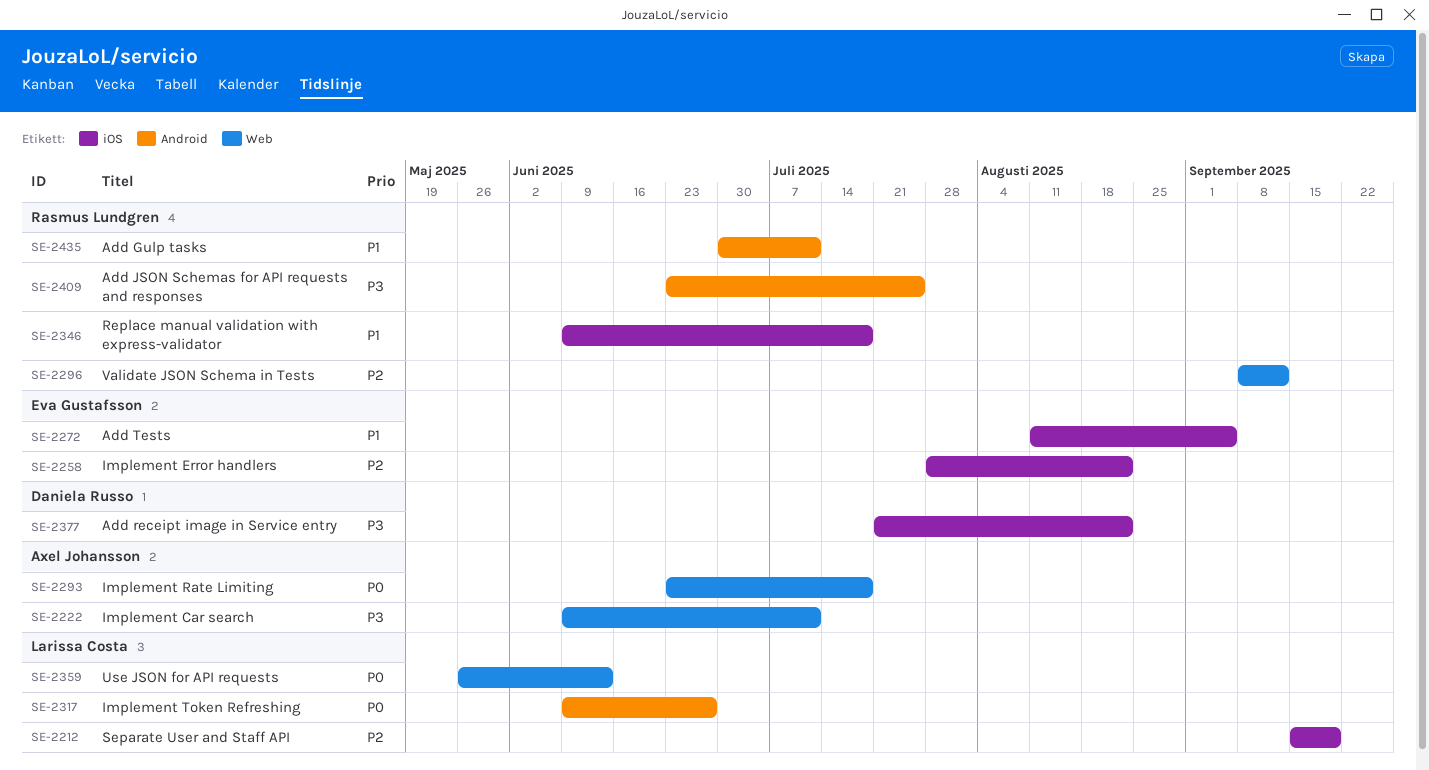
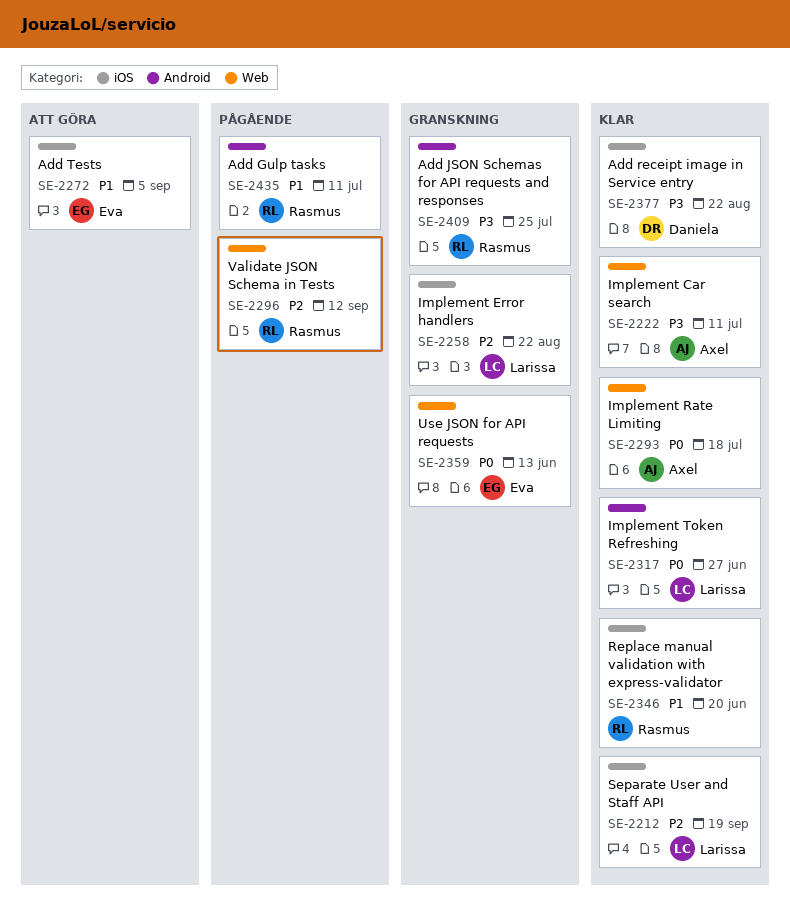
SE-2258, owner: Eva Gustafsson -> Larissa Costa
SE-2346, due: Jul 18 -> Jun 20
SE-2359, owner: Larissa Costa -> Eva Gustafsson

